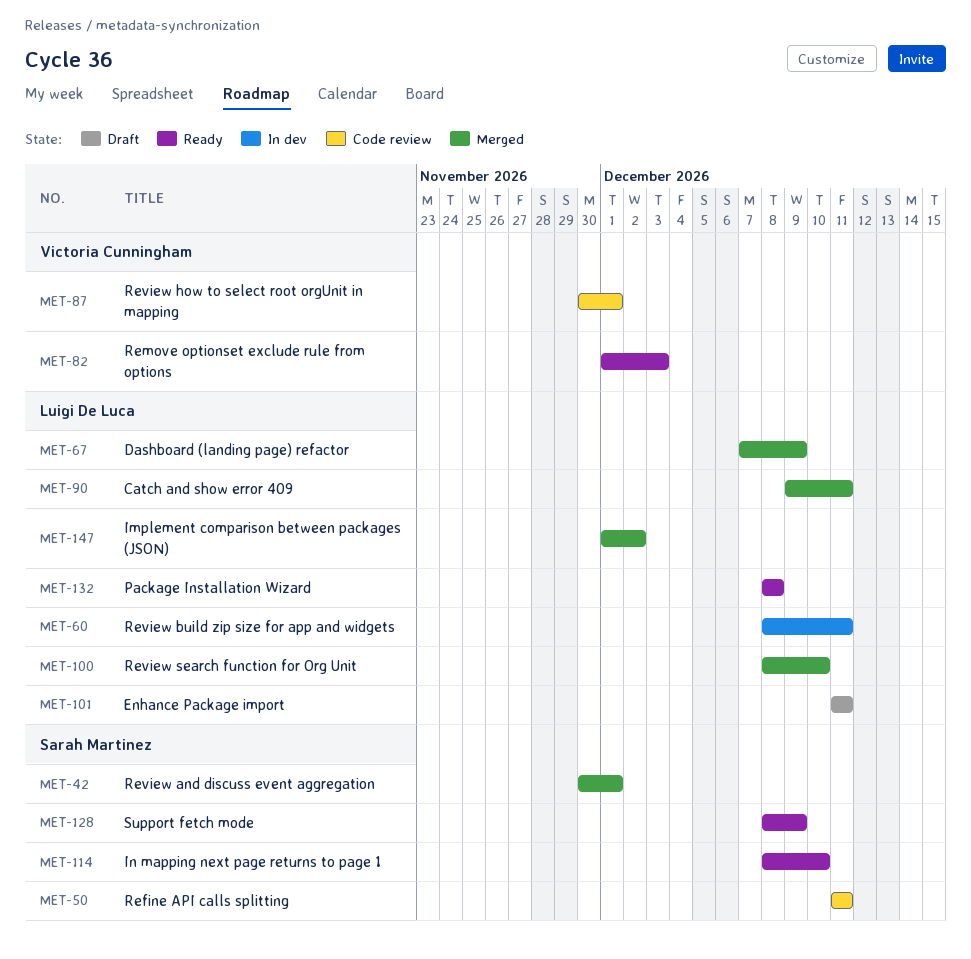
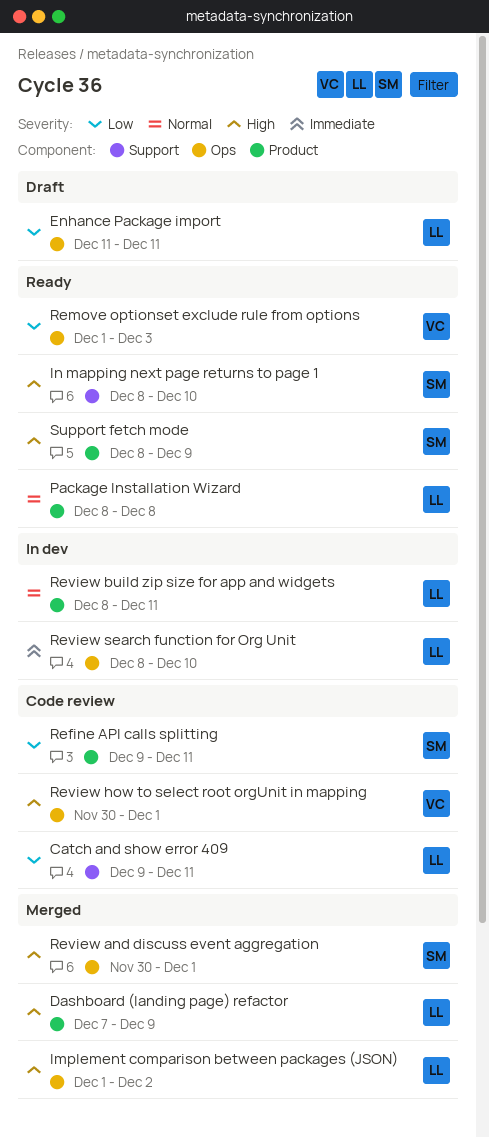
Catch and show error 409, status: Merged -> Code review
Refine API calls splitting, start: Dec 11 -> Dec 9
Review search function for Org Unit, status: Merged -> In dev

